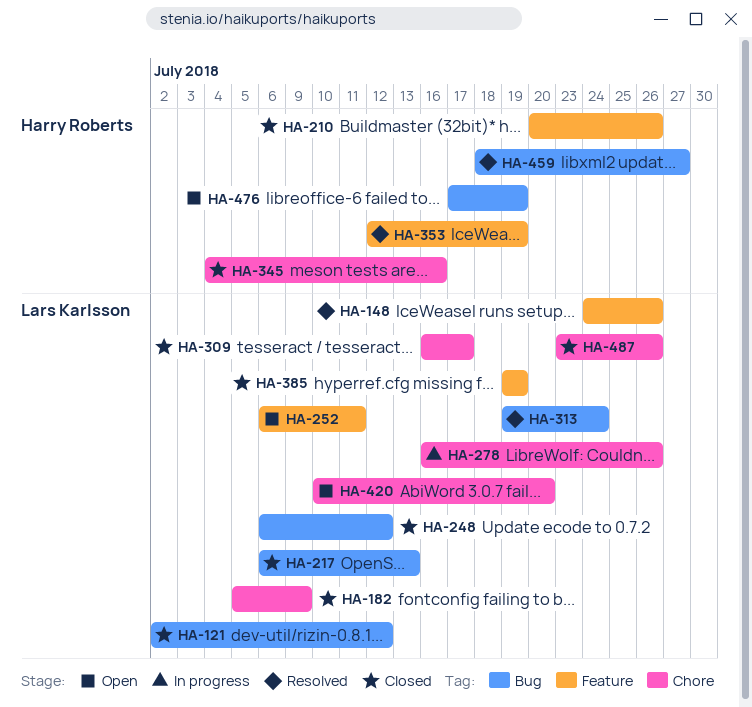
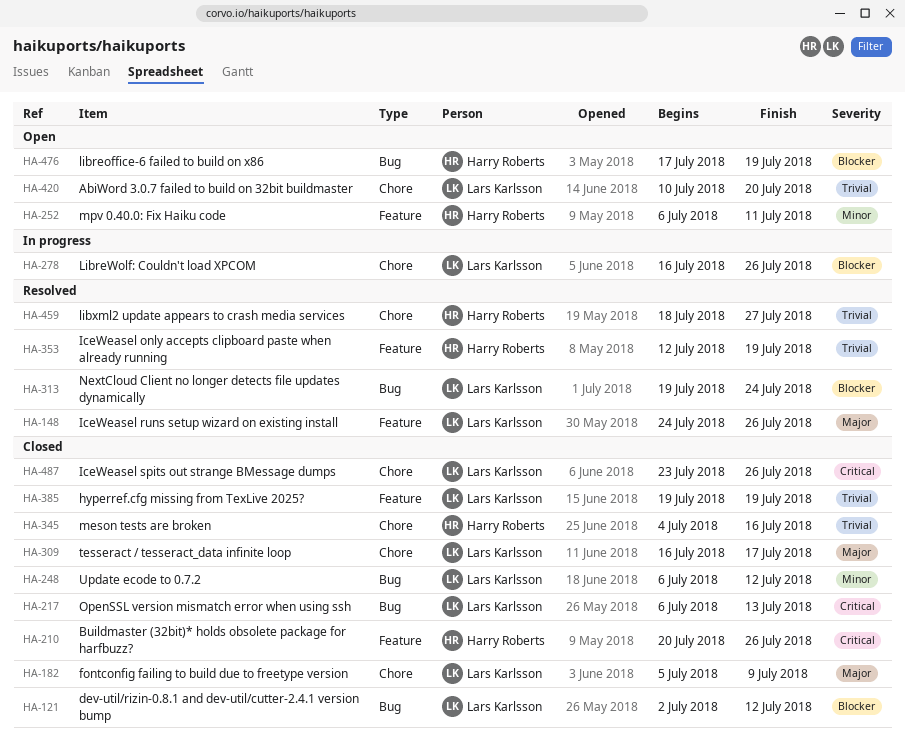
HA-252, owner: Lars Karlsson -> Harry Roberts
HA-459, label: Bug -> Chore

